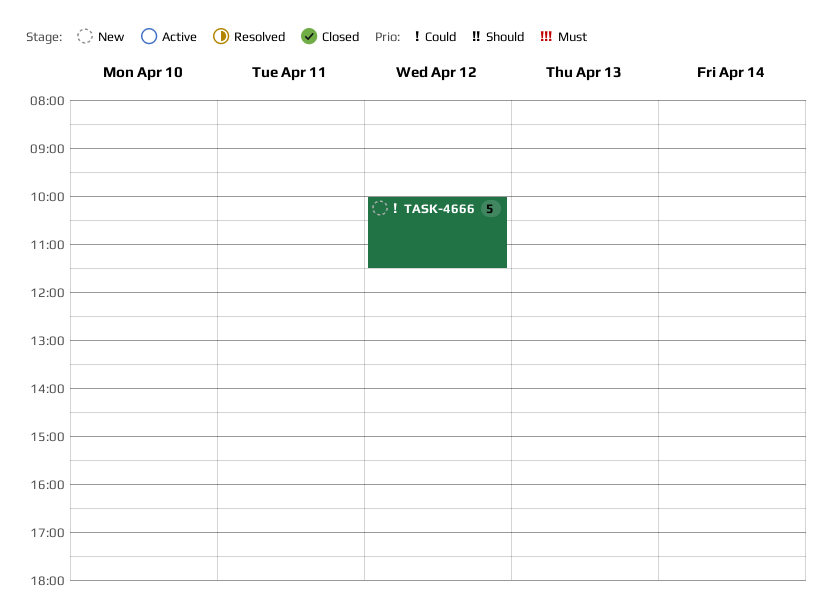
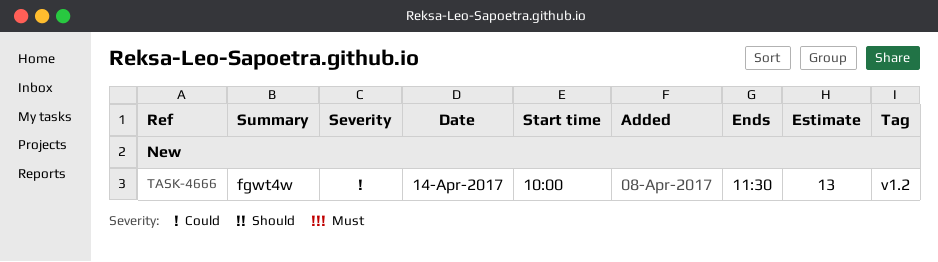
TASK-4666, estimate: 5 -> 13
TASK-4666, day: Apr 12 -> Apr 14

